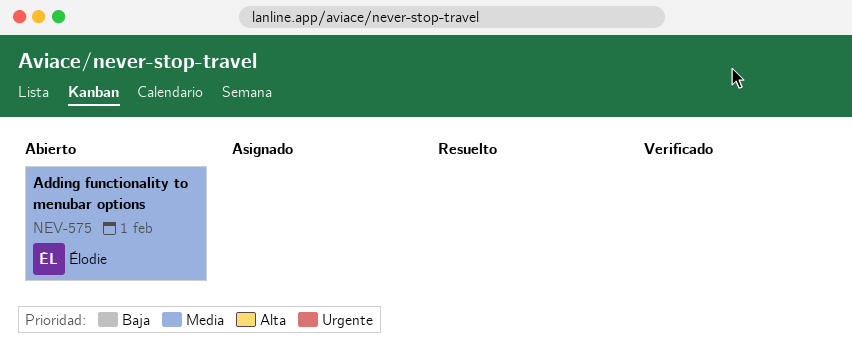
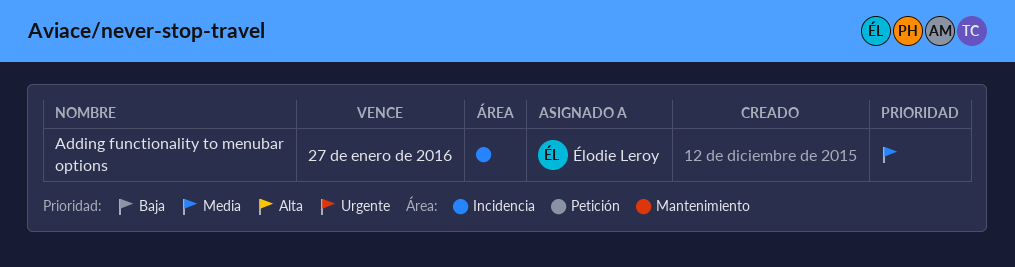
Adding functionality to menubar options, due: Feb 1 -> Jan 27

